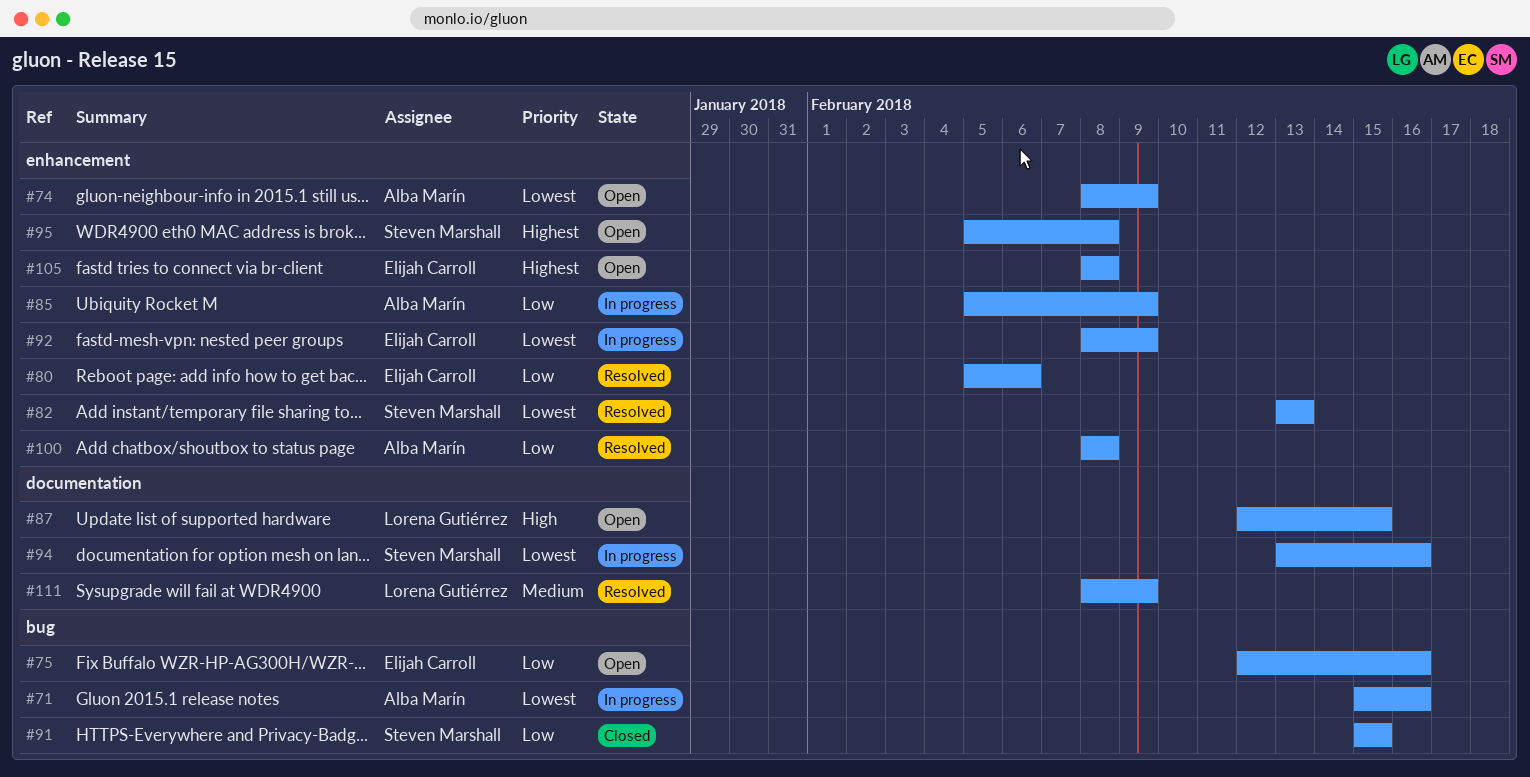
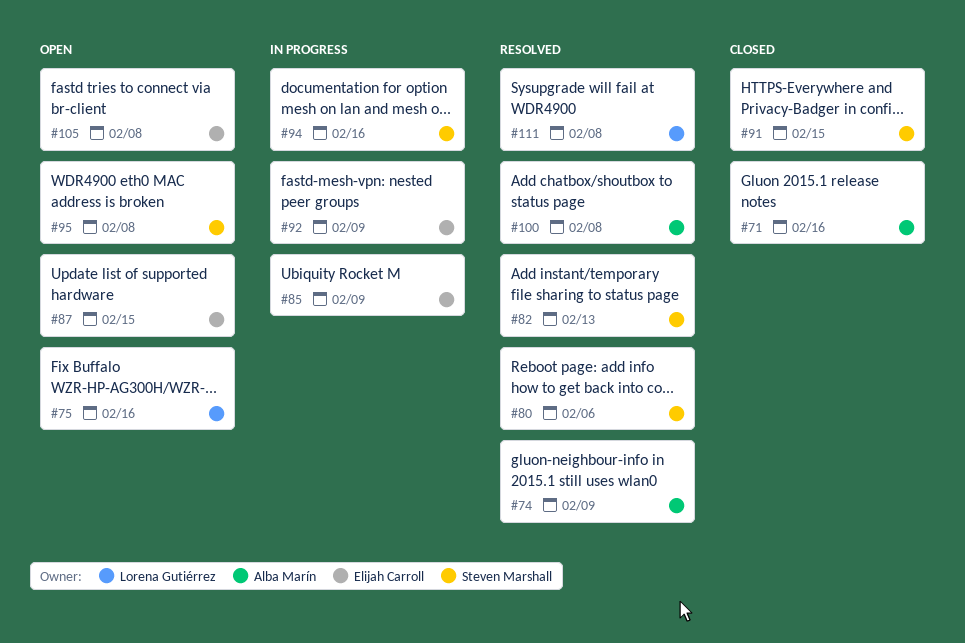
#71, status: In progress -> Closed
#74, status: Open -> Resolved
#75, owner: Elijah Carroll -> Lorena Gutiérrez
#80, owner: Elijah Carroll -> Steven Marshall
#85, owner: Alba Marín -> Elijah Carroll
#87, owner: Lorena Gutiérrez -> Elijah Carroll
#111, due: Feb 9 -> Feb 8

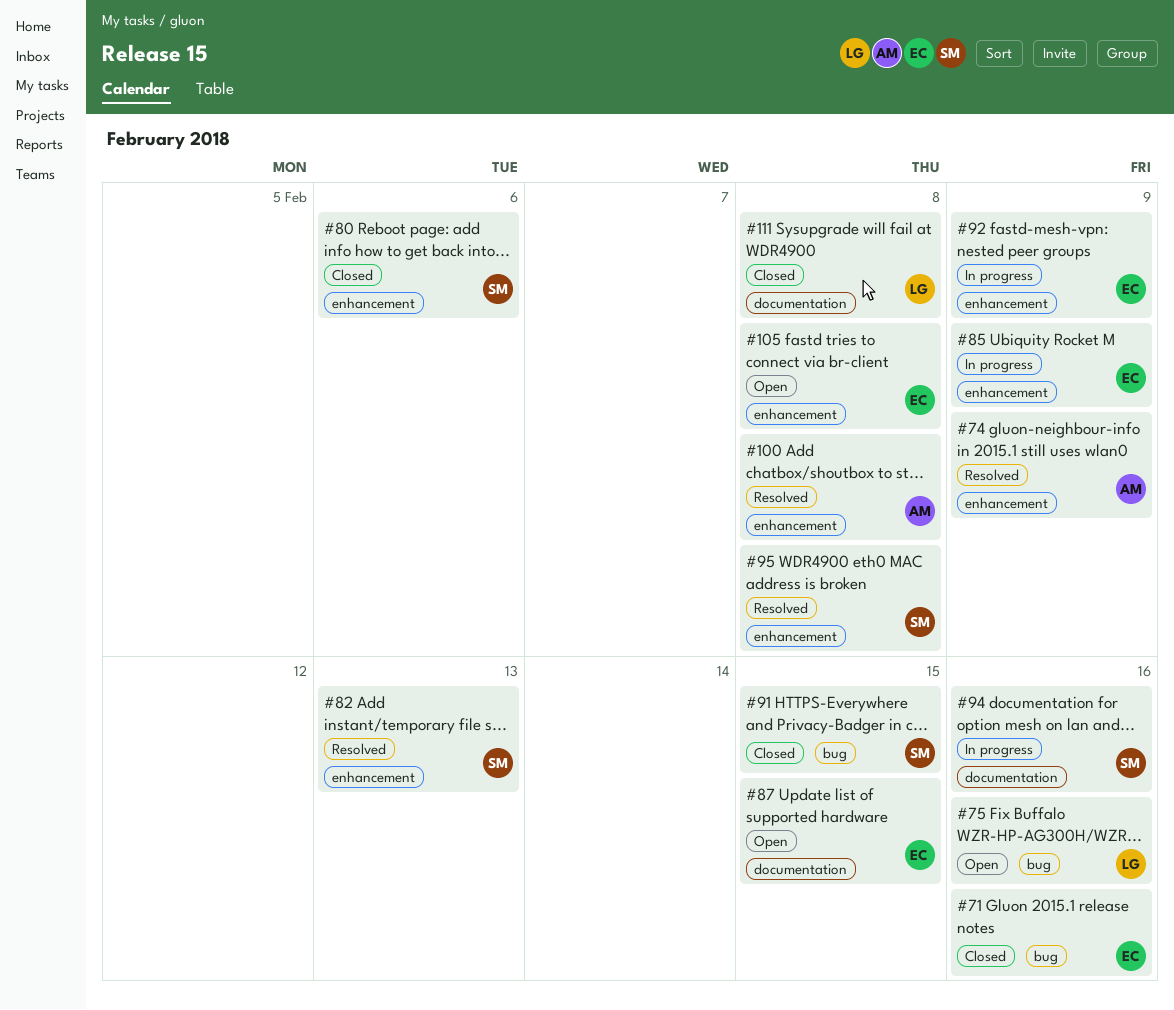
#71, owner: Alba Marín -> Elijah Carroll
#80, status: Resolved -> Closed
#95, status: Open -> Resolved
#111, status: Resolved -> Closed

